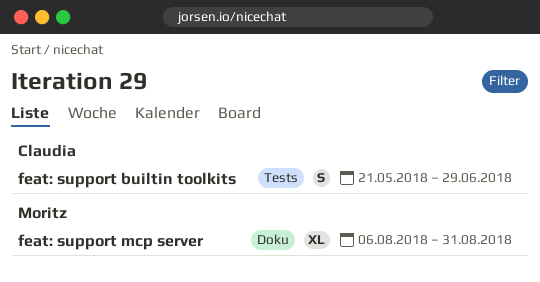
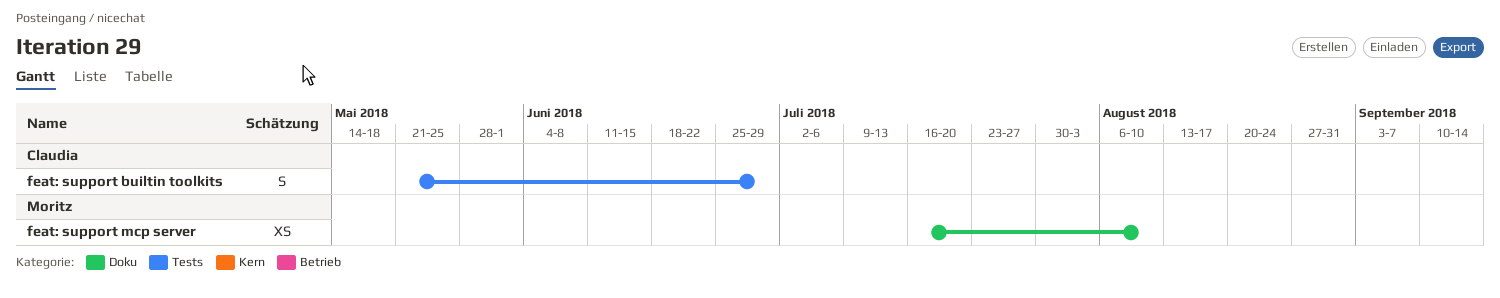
feat: support mcp server, estimate: XL -> XS
feat: support mcp server, start: Aug 6 -> Jul 16
feat: support mcp server, due: Aug 31 -> Aug 10

